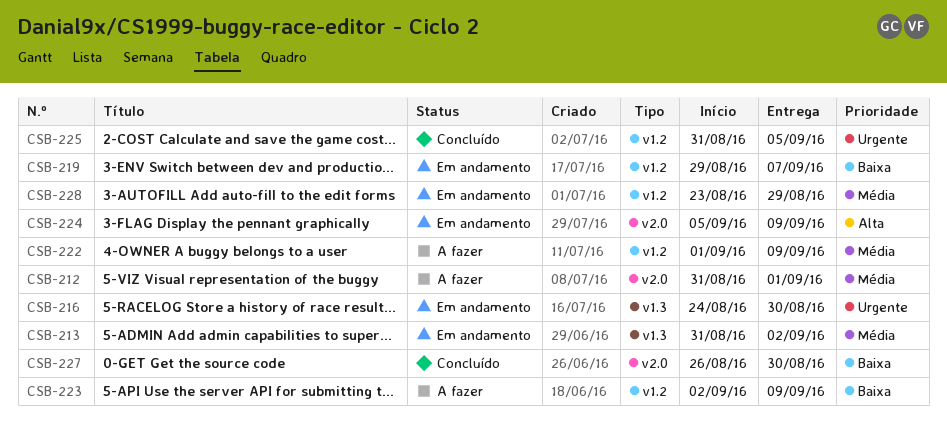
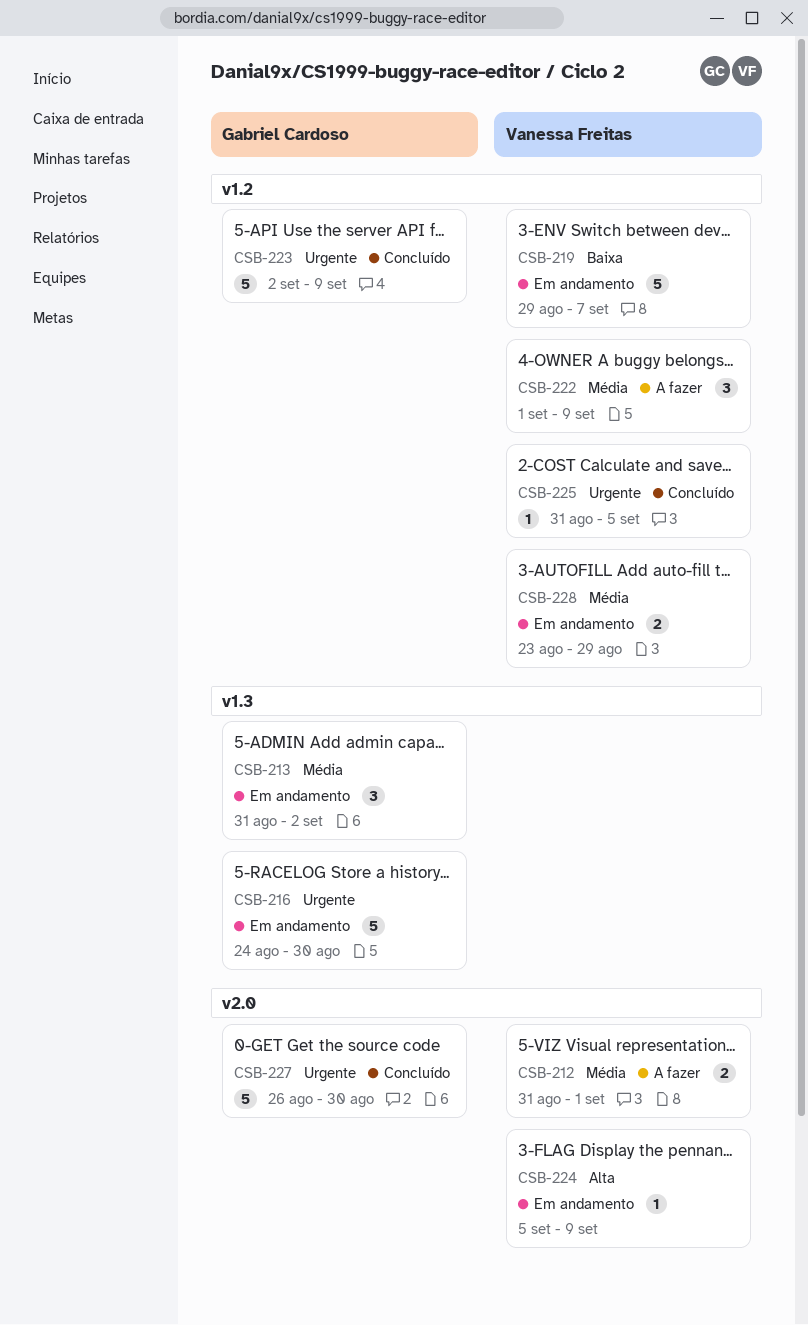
CSB-223, status: A fazer -> Concluído
CSB-223, priority: Baixa -> Urgente
CSB-227, priority: Baixa -> Urgente

